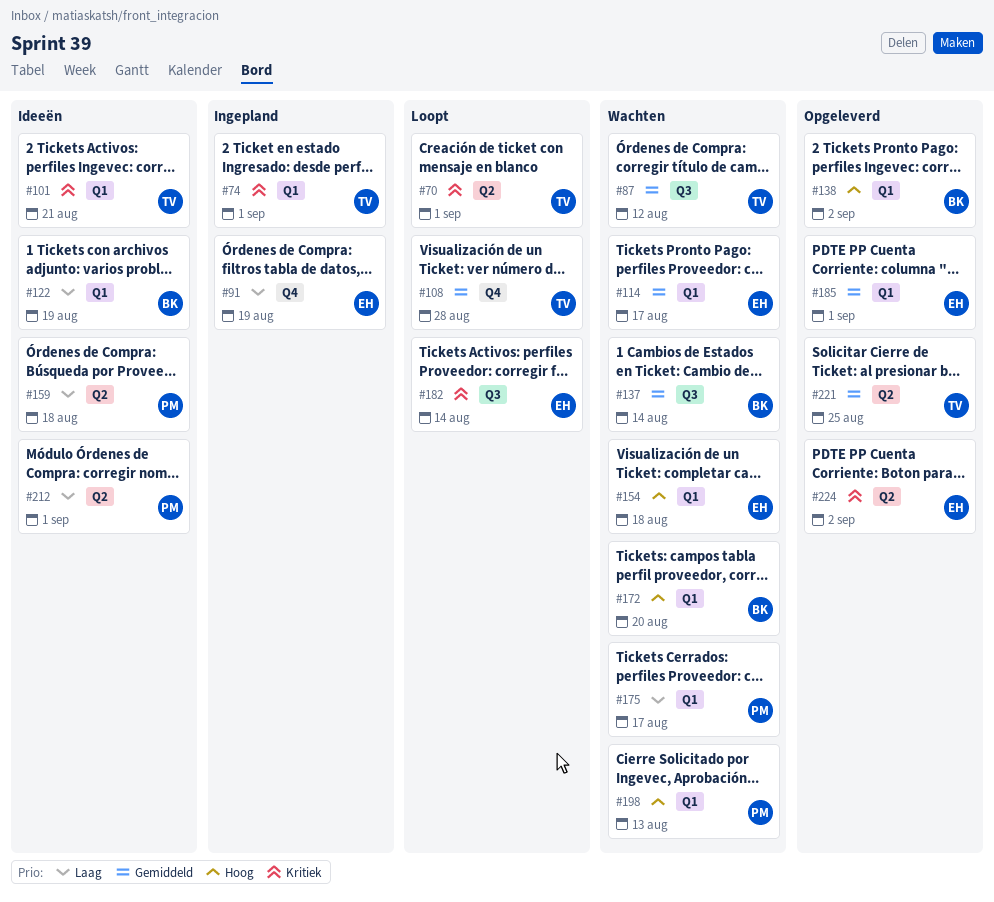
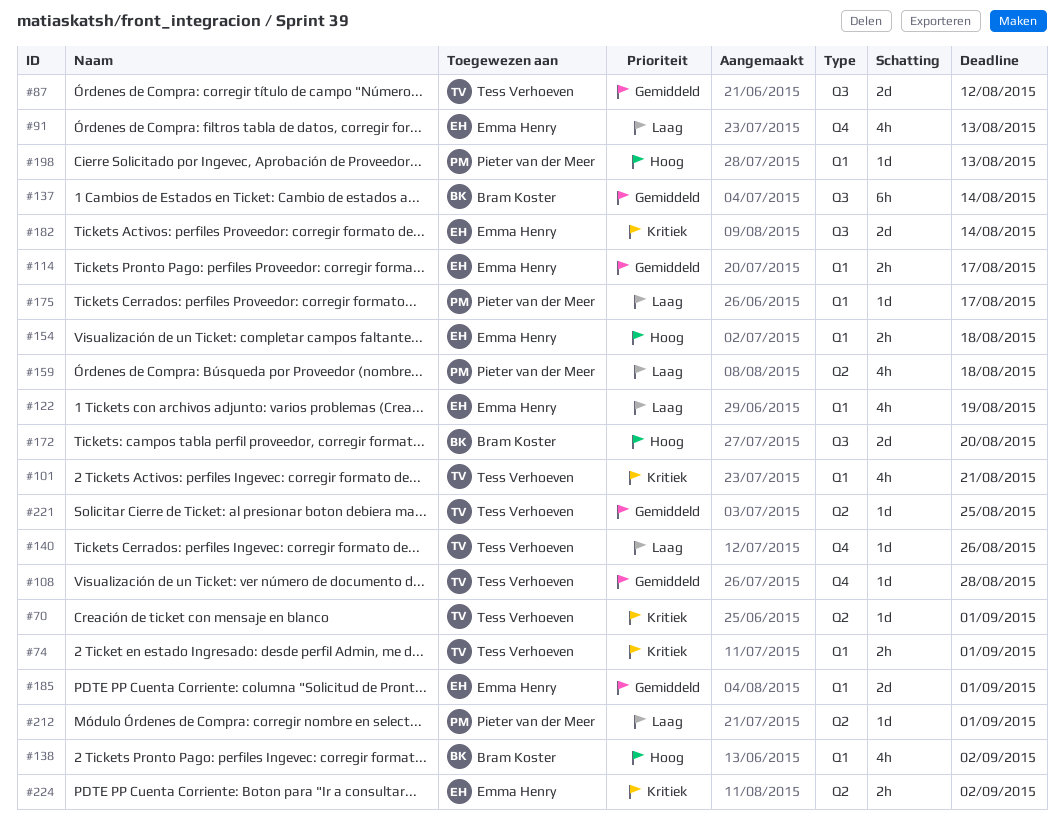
#91, due: Aug 19 -> Aug 13
#122, owner: Bram Koster -> Emma Henry
#140: none -> present
#172, label: Q1 -> Q3

